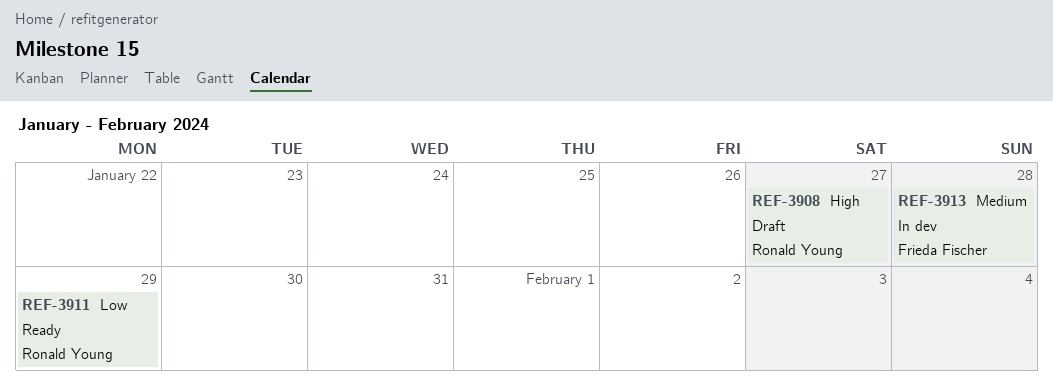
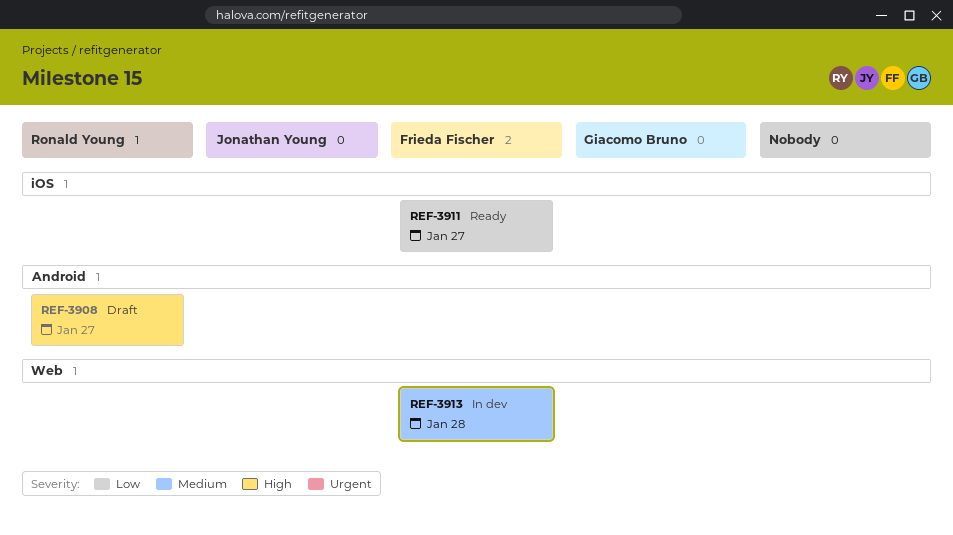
REF-3911, owner: Ronald Young -> Frieda Fischer
REF-3911, due: Jan 29 -> Jan 27

